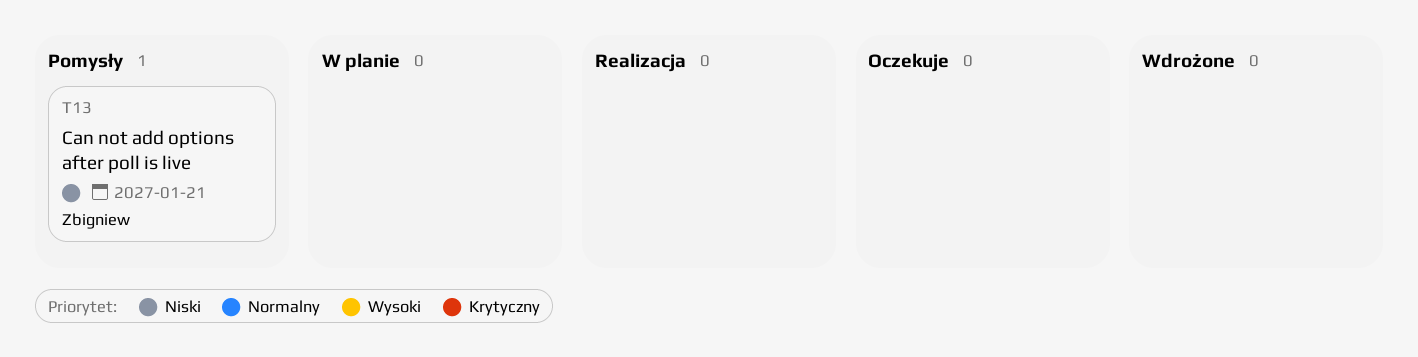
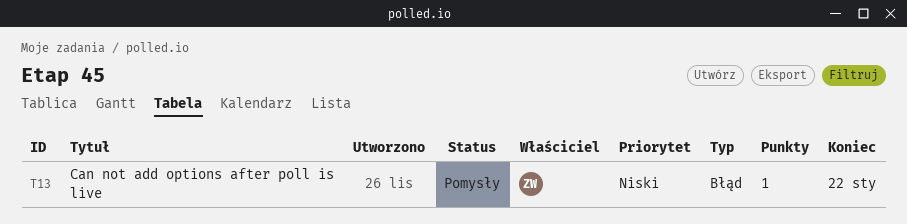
T13, due: Jan 21 -> Jan 22

